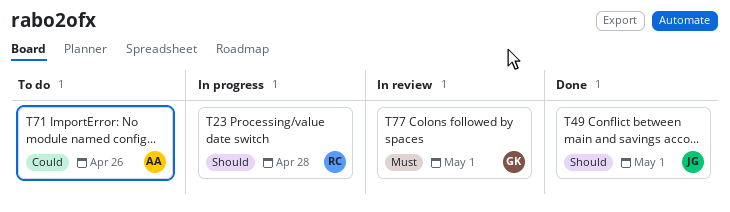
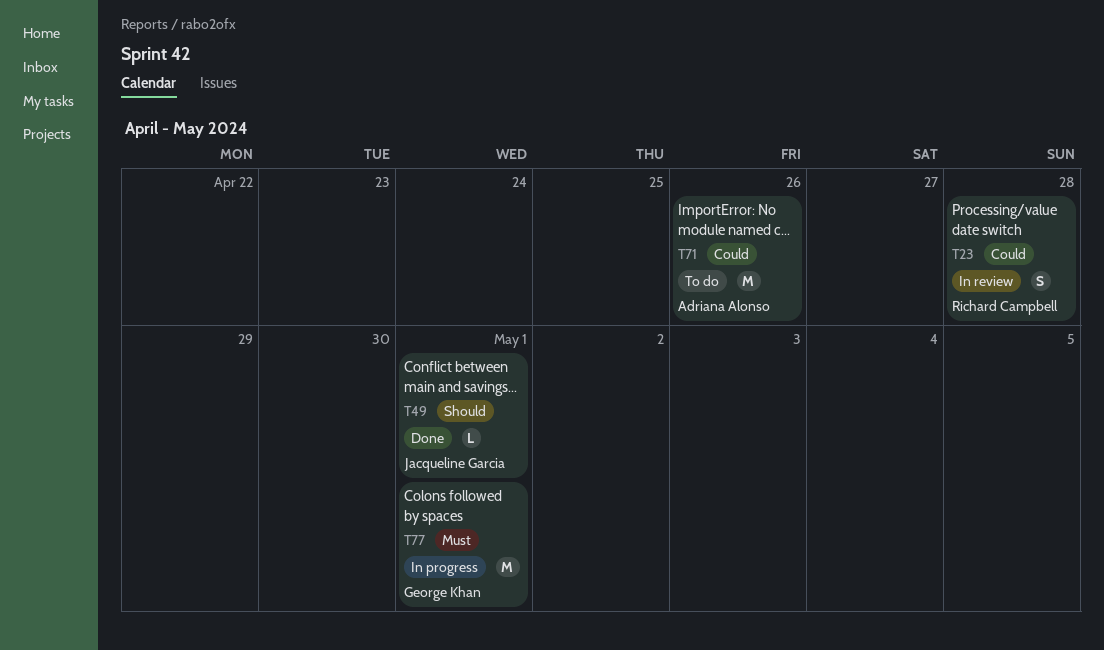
T23, status: In progress -> In review
T23, priority: Should -> Could
T77, status: In review -> In progress

